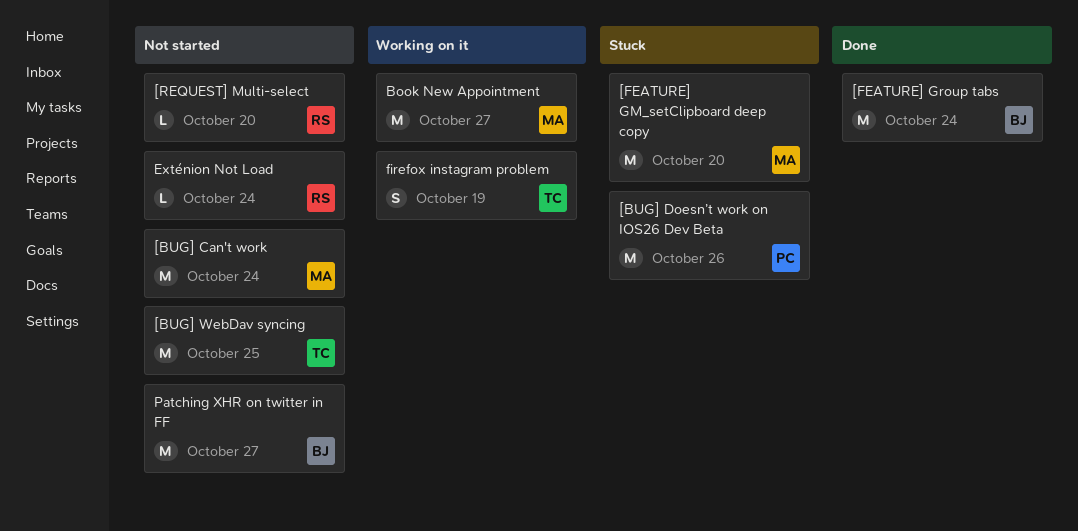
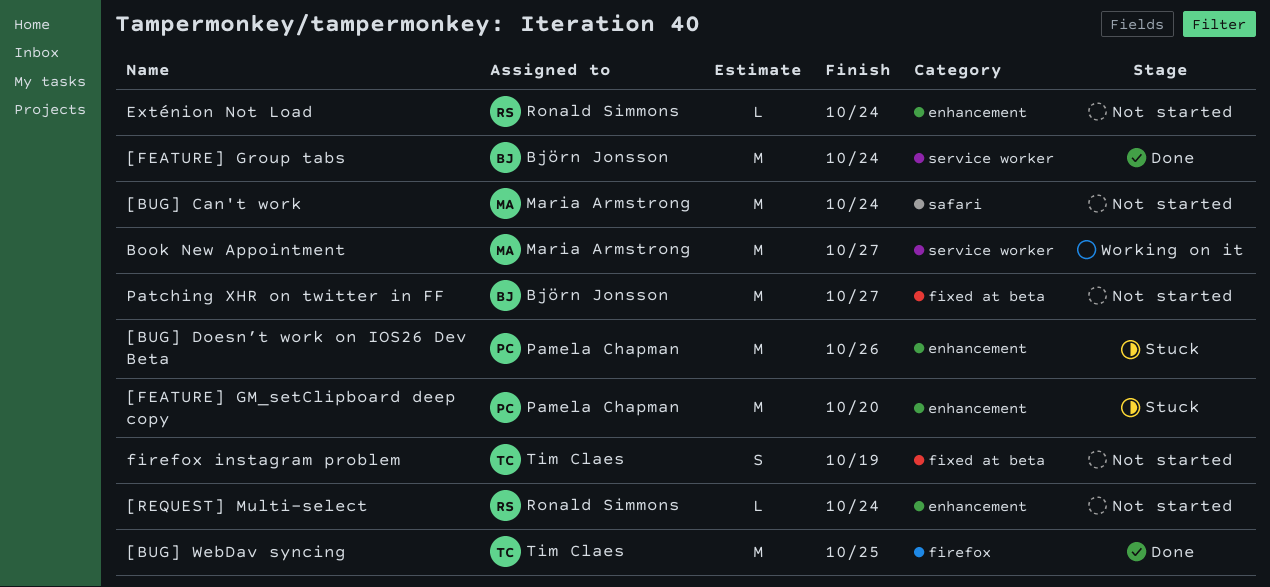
[BUG] WebDav syncing, status: Not started -> Done
[FEATURE] GM_setClipboard deep copy, owner: Maria Armstrong -> Pamela Chapman
[REQUEST] Multi-select, due: Oct 20 -> Oct 24
firefox instagram problem, status: Working on it -> Not started

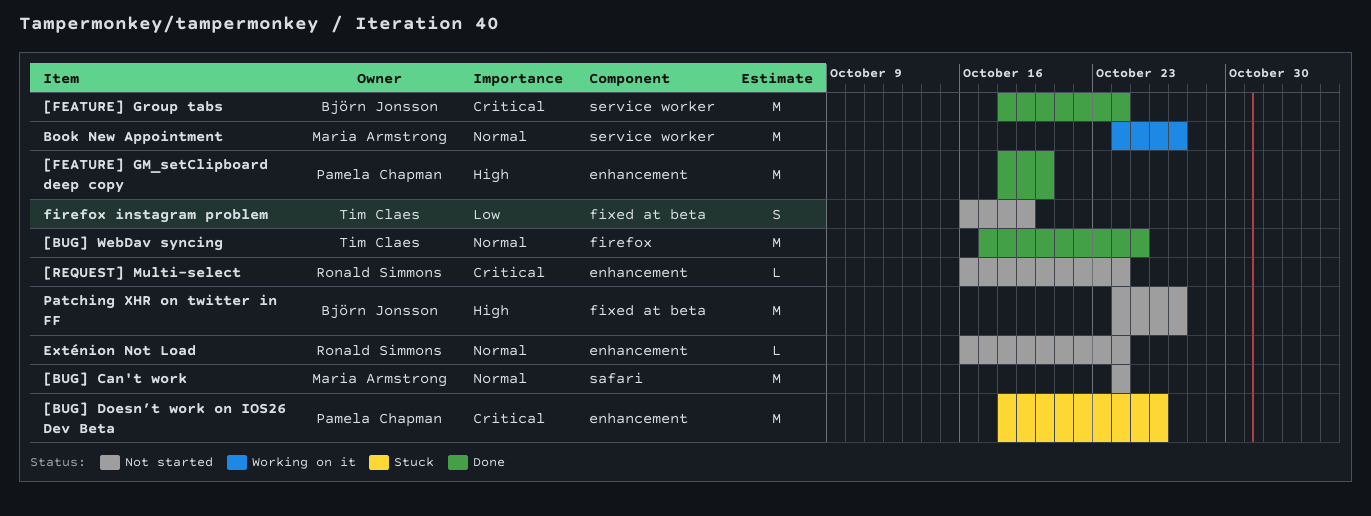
[FEATURE] GM_setClipboard deep copy, status: Stuck -> Done

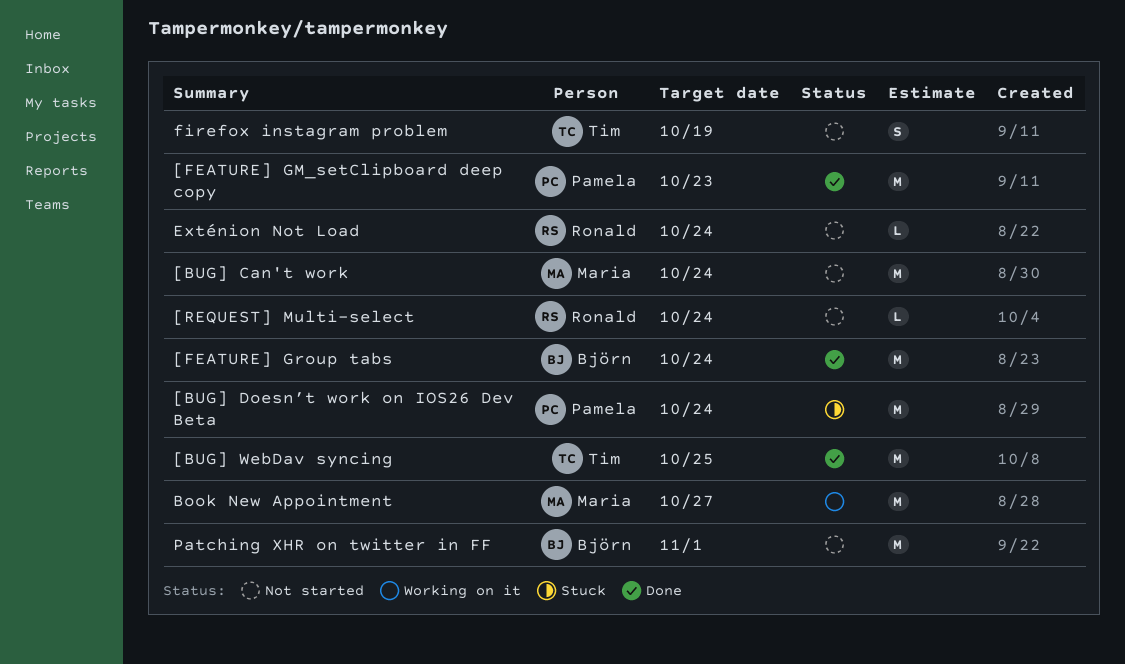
[BUG] Doesn’t work on IOS26 Dev Beta, due: Oct 26 -> Oct 24
[FEATURE] GM_setClipboard deep copy, due: Oct 20 -> Oct 23
Patching XHR on twitter in FF, due: Oct 27 -> Nov 1

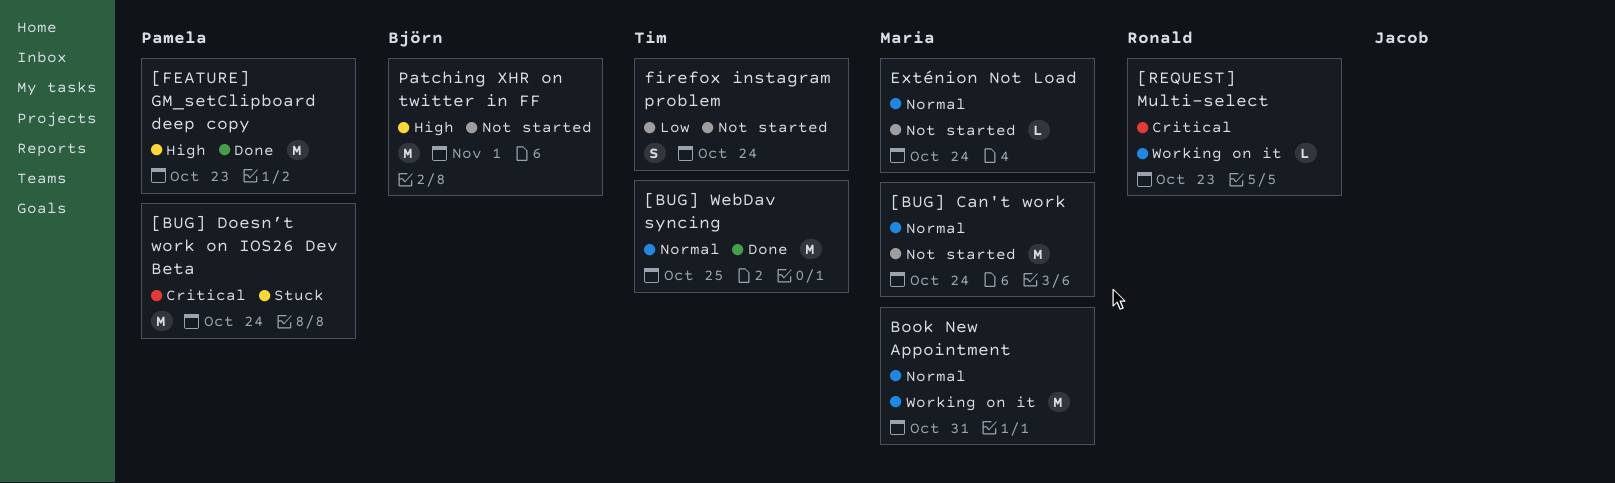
[FEATURE] Group tabs: present -> none
[REQUEST] Multi-select, status: Not started -> Working on it
[REQUEST] Multi-select, due: Oct 24 -> Oct 23
Book New Appointment, due: Oct 27 -> Oct 31
Exténion Not Load, owner: Ronald -> Maria
firefox instagram problem, due: Oct 19 -> Oct 24

